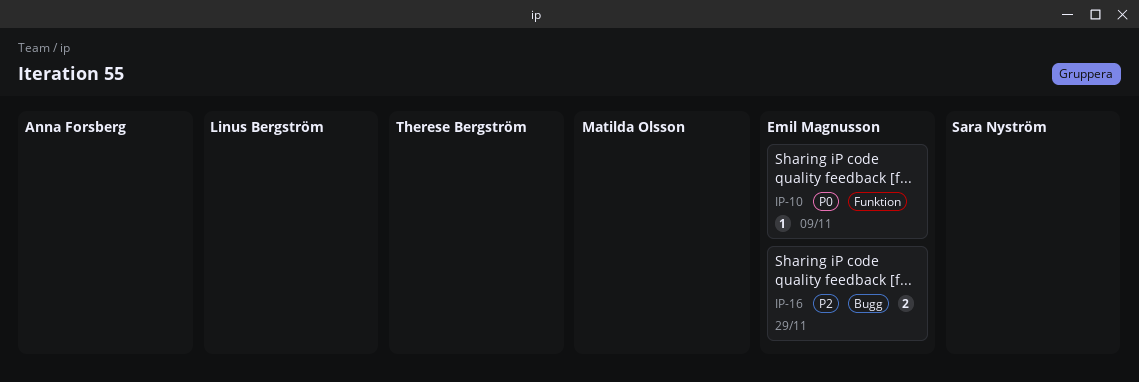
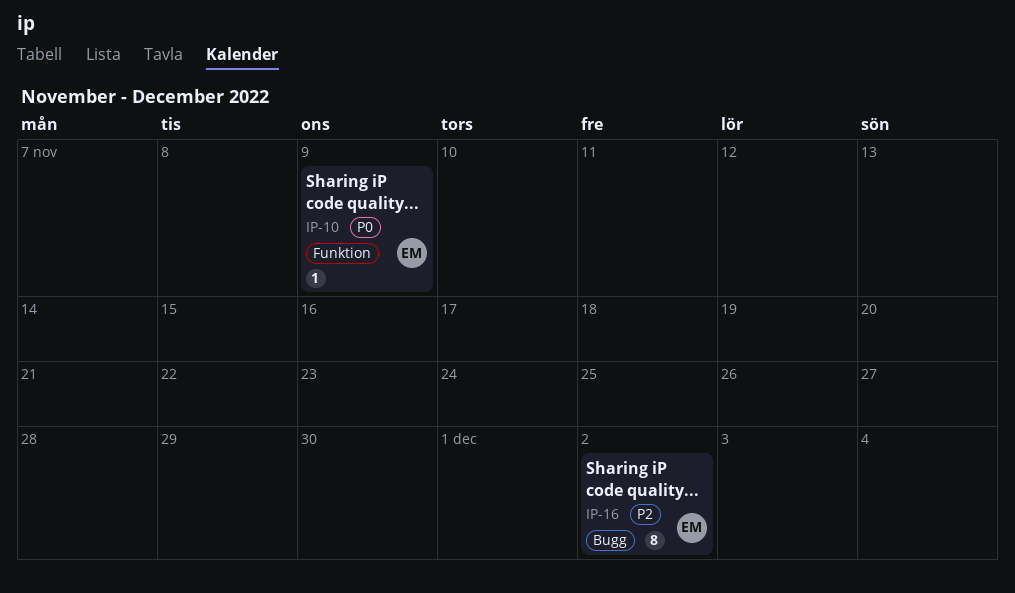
IP-16, estimate: 2 -> 8
IP-16, due: Nov 29 -> Dec 2

